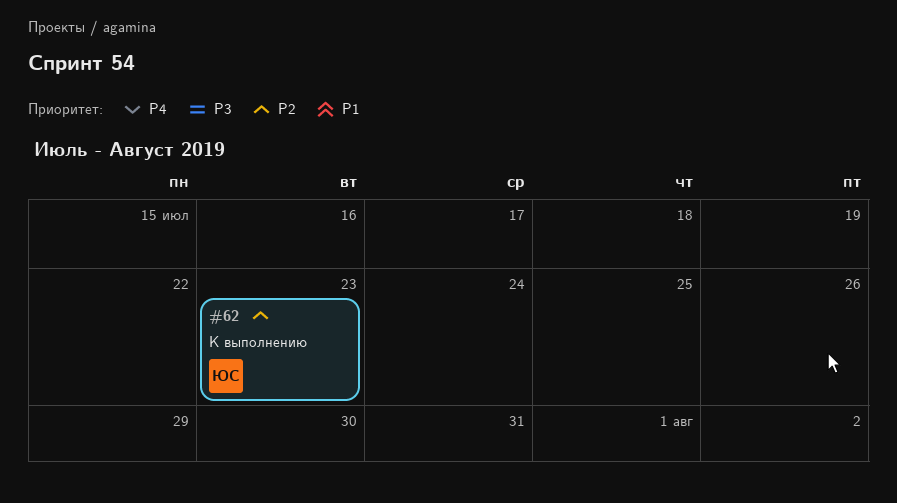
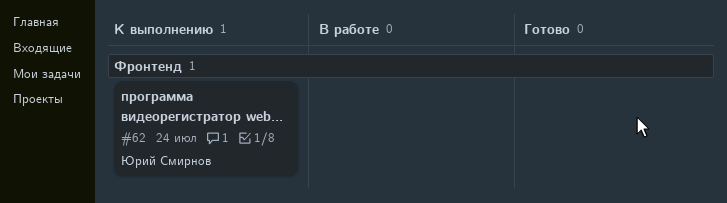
#62, due: Jul 23 -> Jul 24

